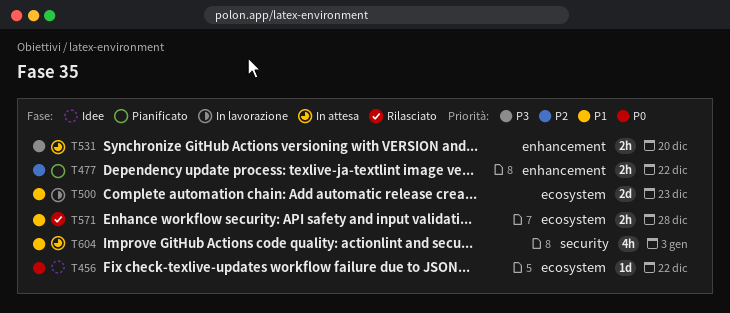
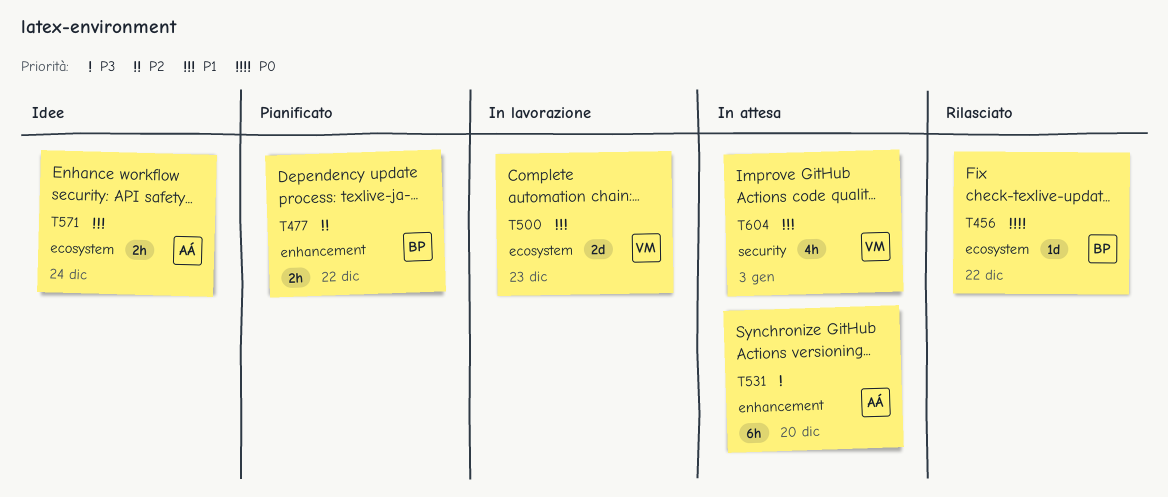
T456, status: Idee -> Rilasciato
T531, estimate: 2h -> 6h
T571, status: Rilasciato -> Idee
T571, due: Dec 28 -> Dec 24

